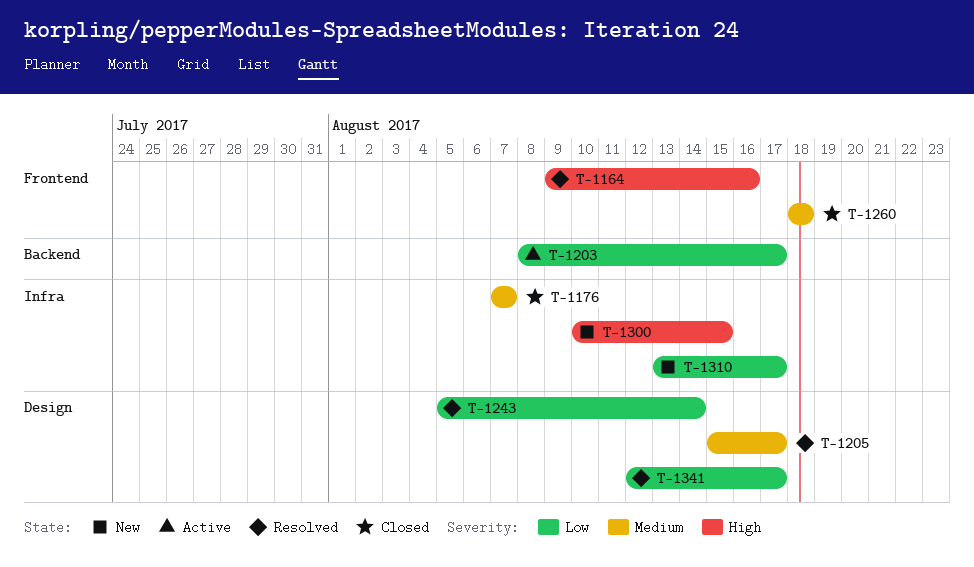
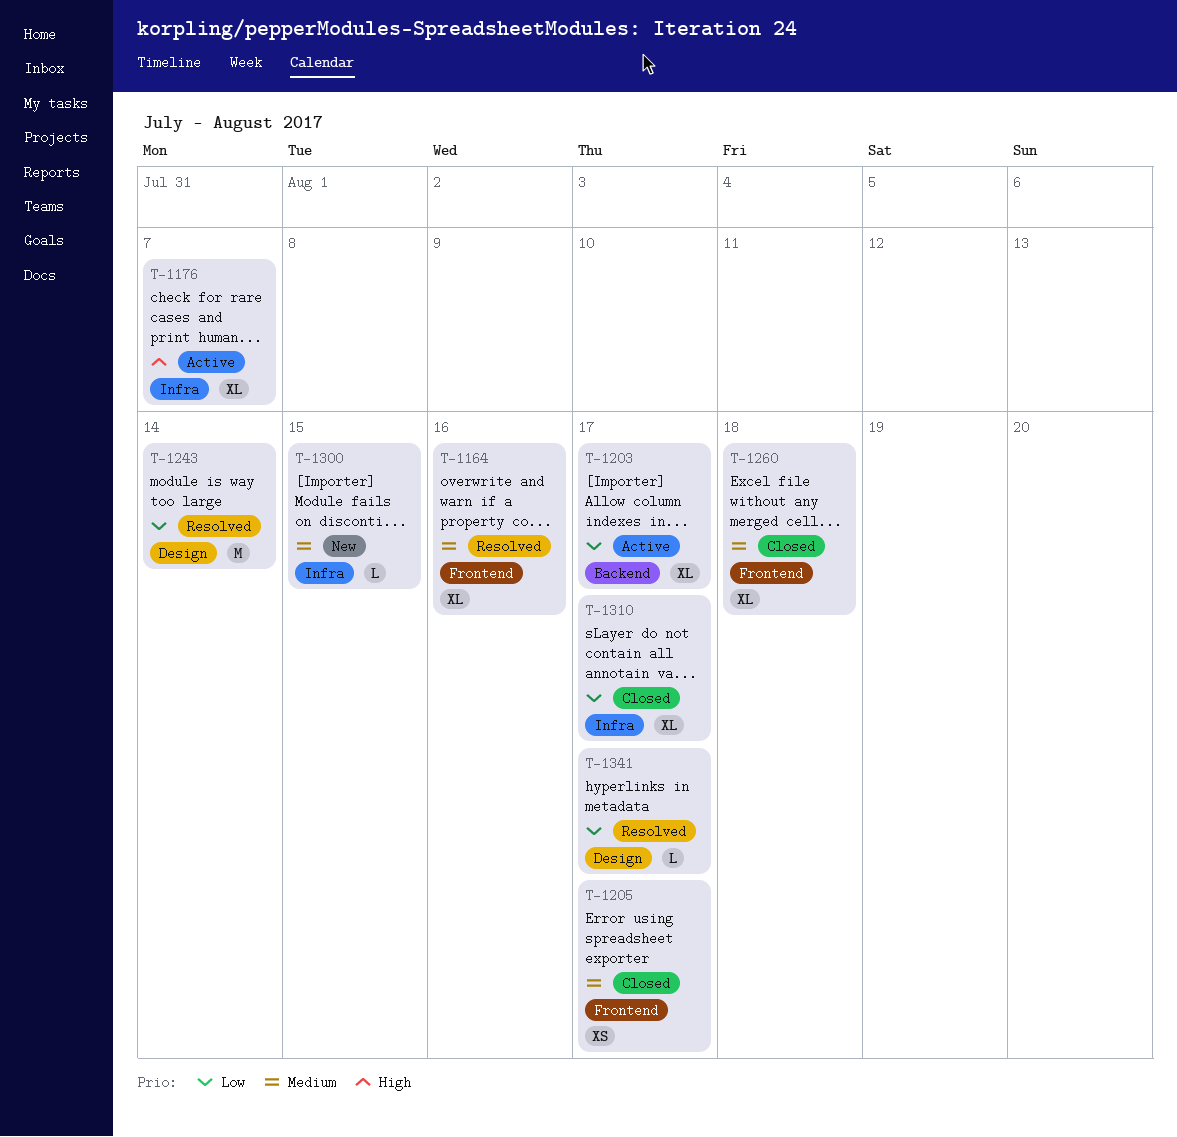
T-1164, priority: High -> Medium
T-1176, status: Closed -> Active
T-1176, priority: Medium -> High
T-1205, status: Resolved -> Closed
T-1205, label: Design -> Frontend
T-1300, priority: High -> Medium
T-1310, status: New -> Closed

